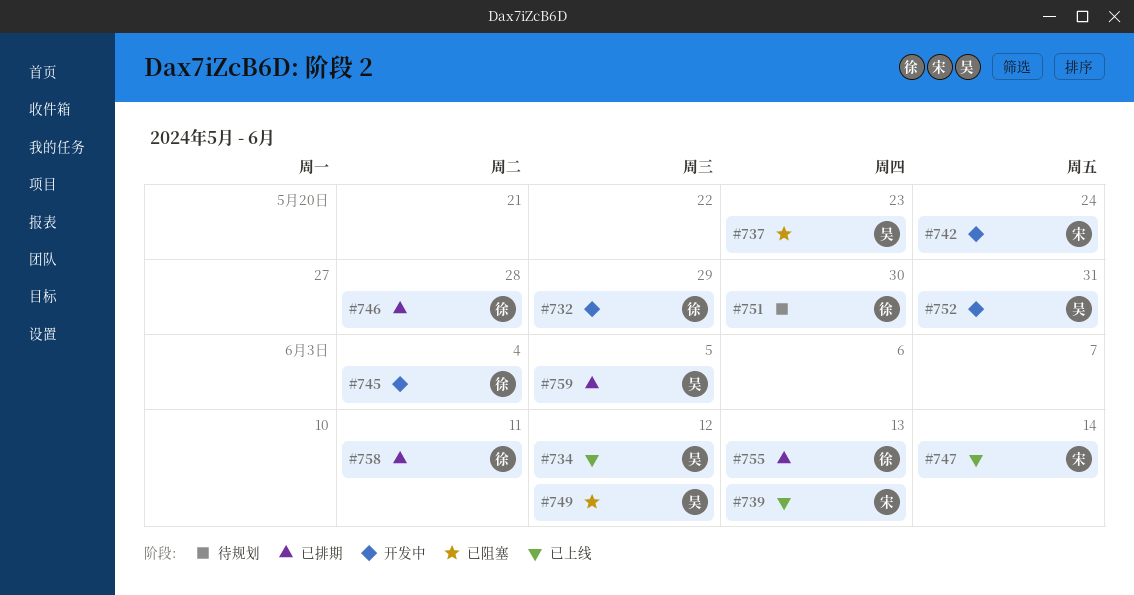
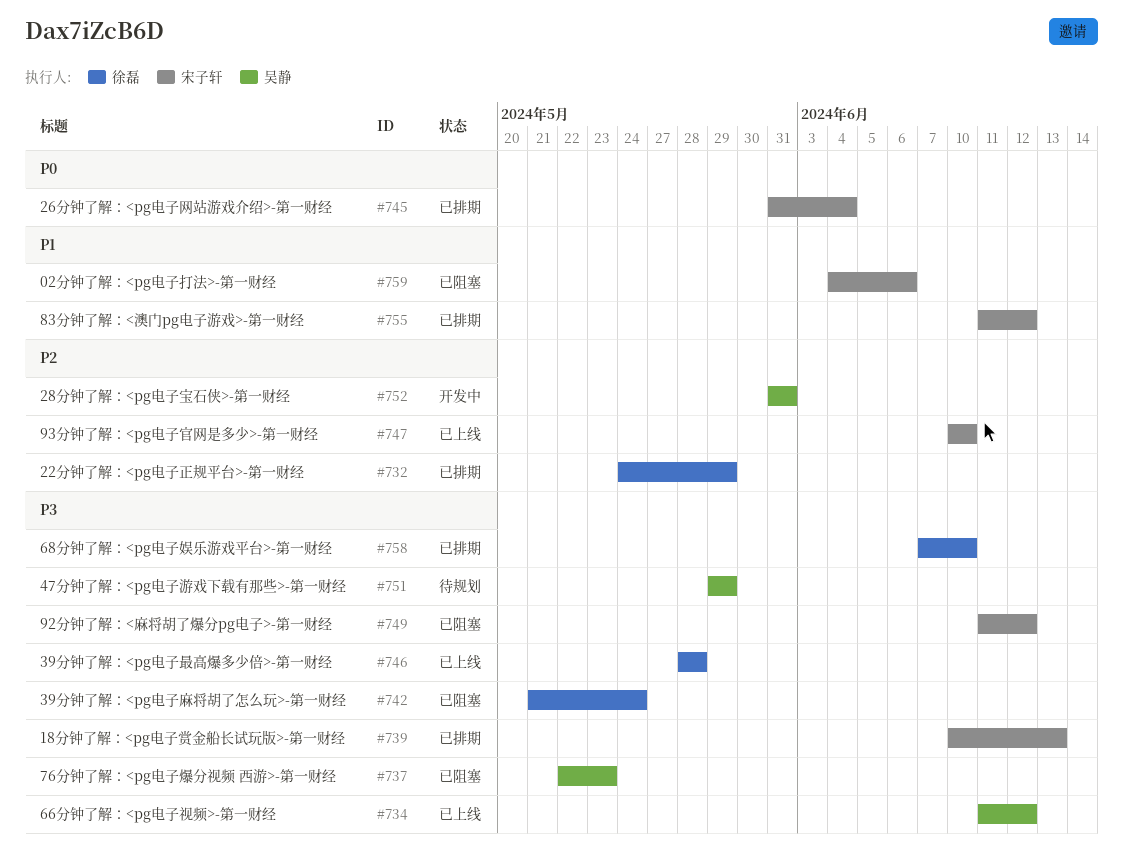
#732, status: 开发中 -> 已排期
#739, status: 已上线 -> 已排期
#742, status: 开发中 -> 已阻塞
#742, owner: 宋子轩 -> 徐磊
#745, status: 开发中 -> 已排期
#745, owner: 徐磊 -> 宋子轩
#746, status: 已排期 -> 已上线
#747, due: Jun 14 -> Jun 10
#749, owner: 吴静 -> 宋子轩
#751, owner: 徐磊 -> 吴静
#751, due: May 30 -> May 29
#755, owner: 徐磊 -> 宋子轩
#755, due: Jun 13 -> Jun 12
#758, due: Jun 11 -> Jun 10
#759, status: 已排期 -> 已阻塞
#759, owner: 吴静 -> 宋子轩
#759, due: Jun 5 -> Jun 6

